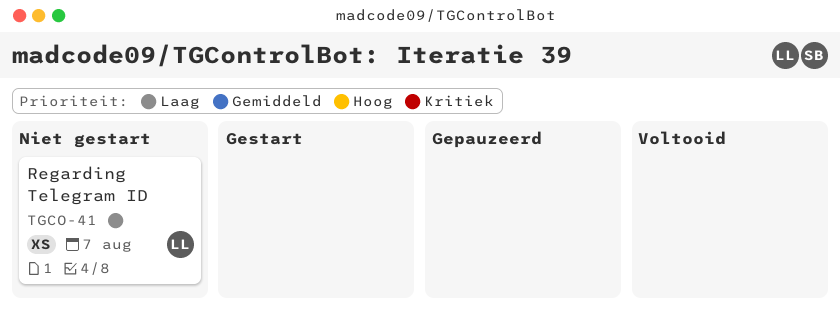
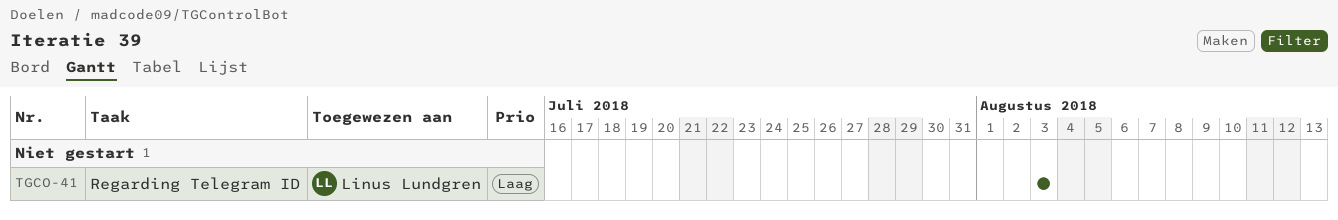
TGCO-41, due: Aug 7 -> Aug 3

